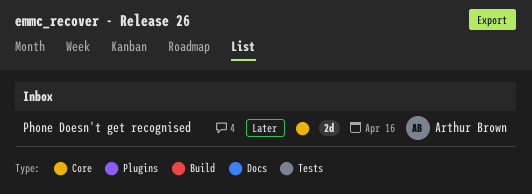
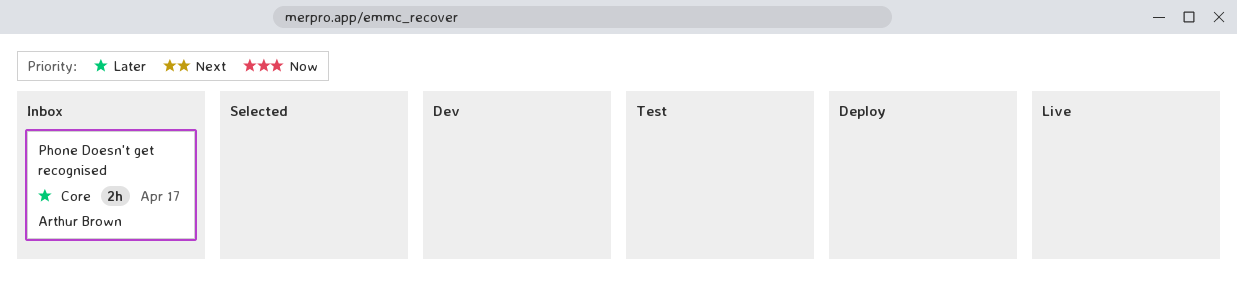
Phone Doesn't get recognised, estimate: 2d -> 2h
Phone Doesn't get recognised, due: Apr 16 -> Apr 17

